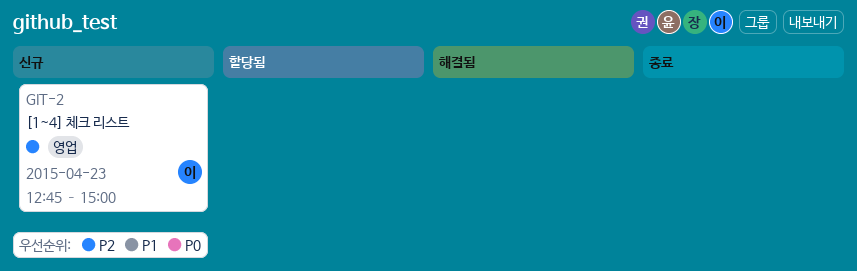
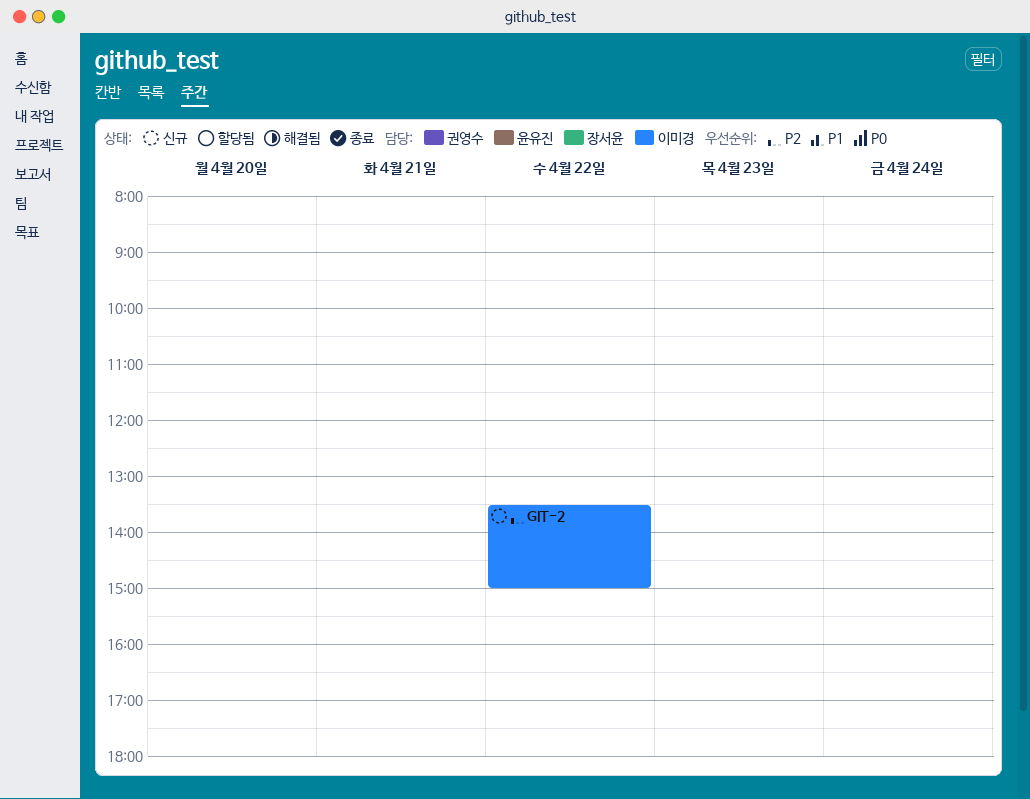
GIT-2, day: Apr 23 -> Apr 22
GIT-2, begins: 12:45 -> 13:30

